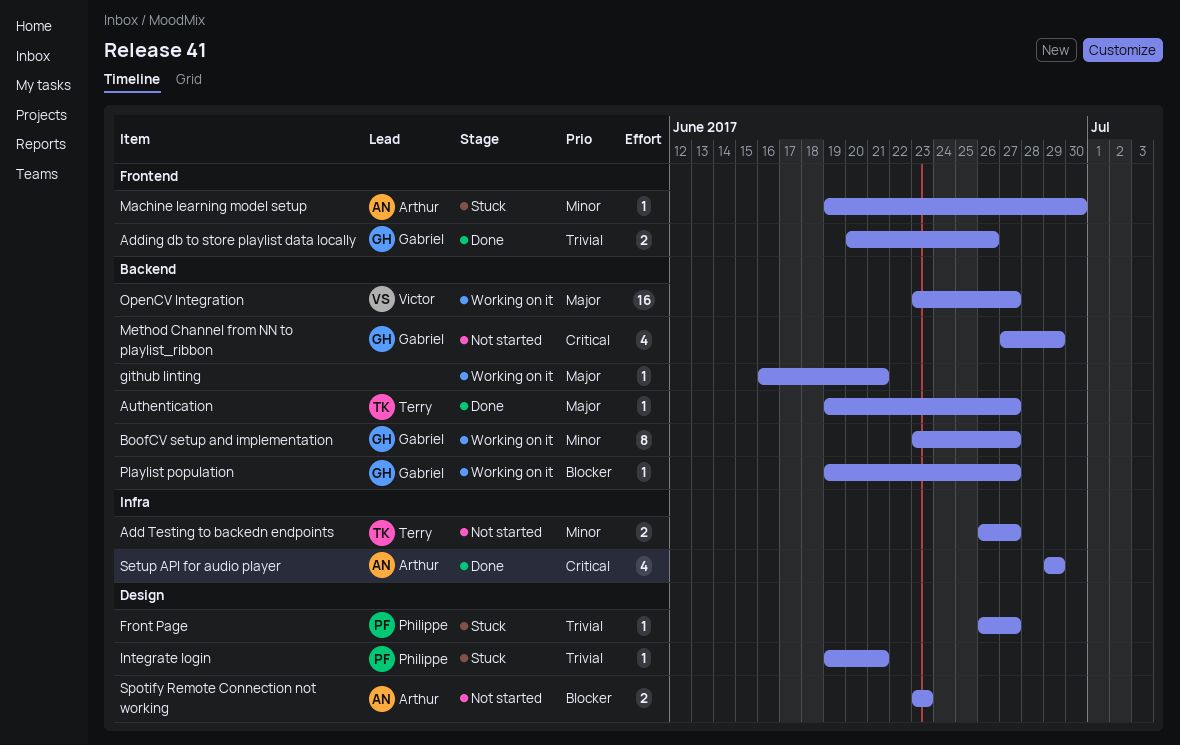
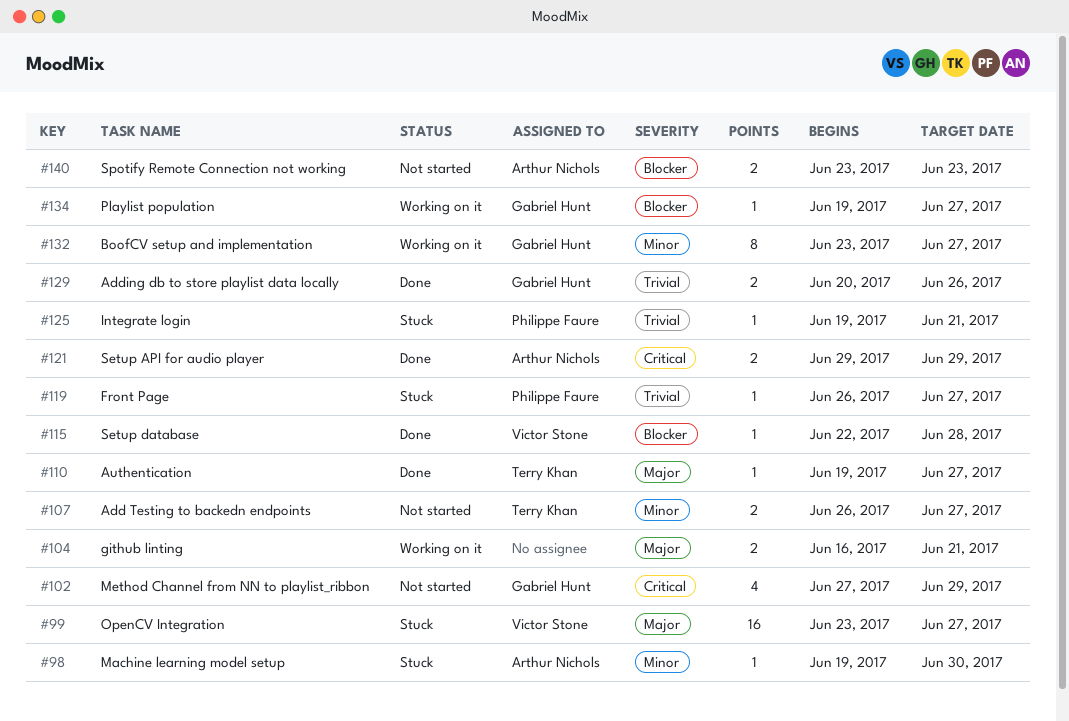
github linting, estimate: 1 -> 2
OpenCV Integration, status: Working on it -> Stuck
Setup API for audio player, estimate: 4 -> 2
Setup database: none -> present

